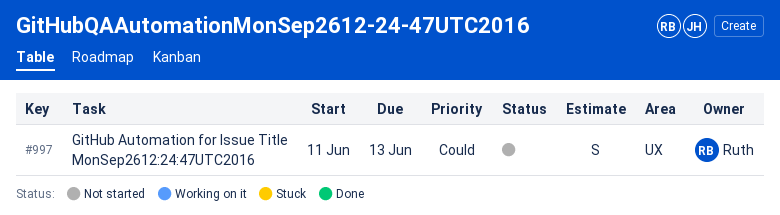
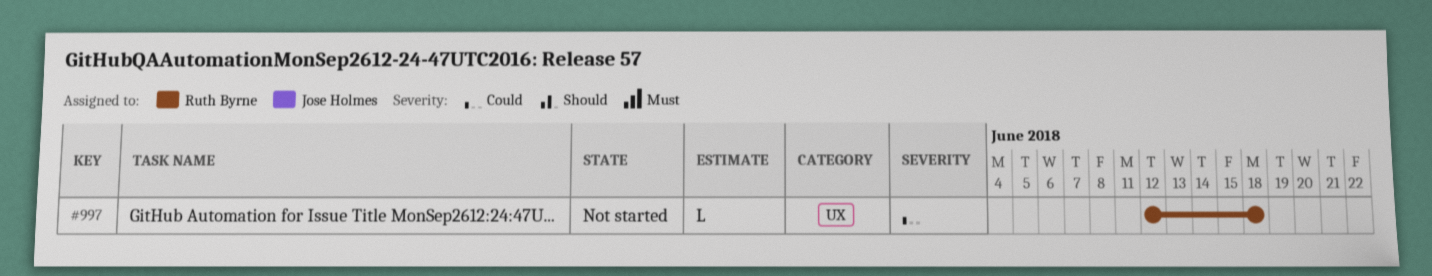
#997, estimate: S -> L
#997, start: Jun 11 -> Jun 12
#997, due: Jun 13 -> Jun 18

